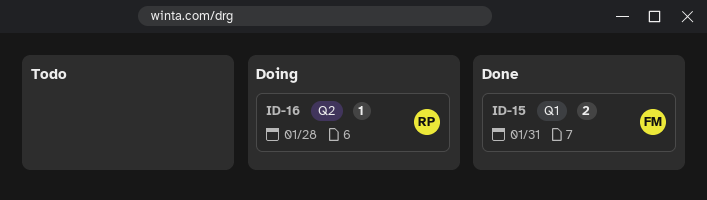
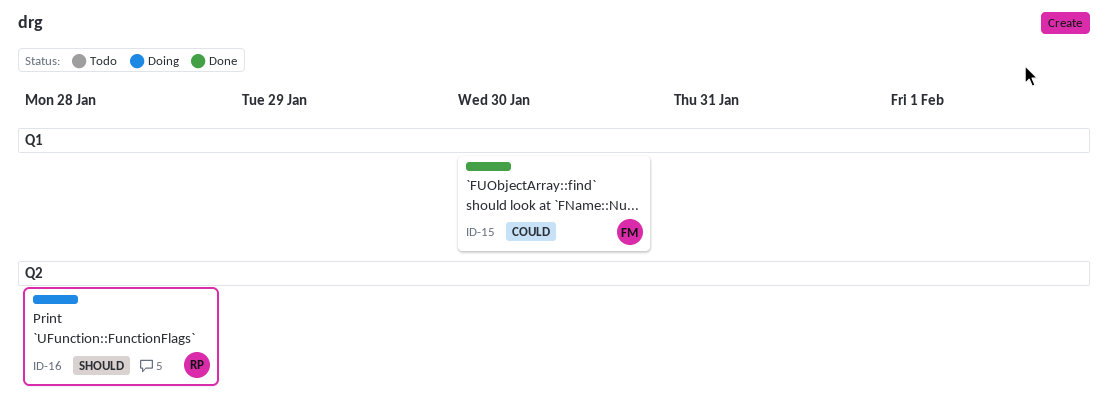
ID-15, due: Jan 31 -> Jan 30

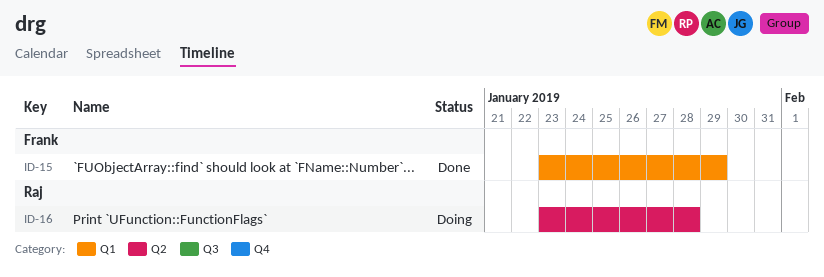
ID-15, due: Jan 30 -> Jan 29

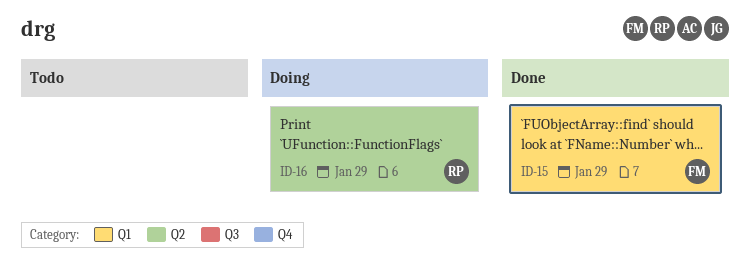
ID-16, due: Jan 28 -> Jan 29

